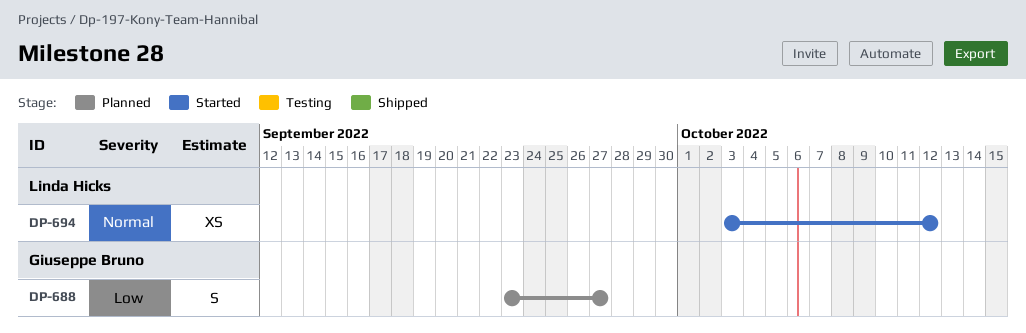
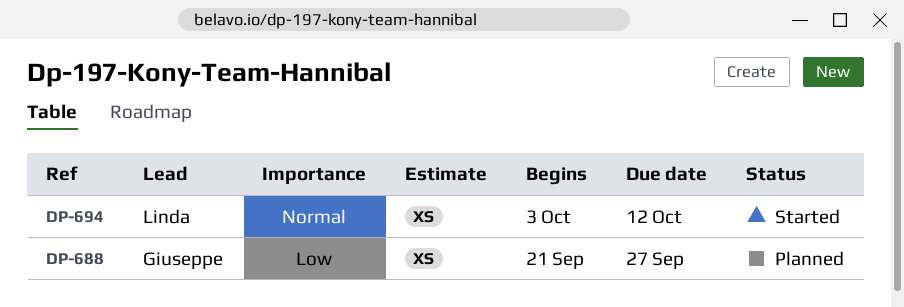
DP-688, estimate: S -> XS
DP-688, start: Sep 23 -> Sep 21

